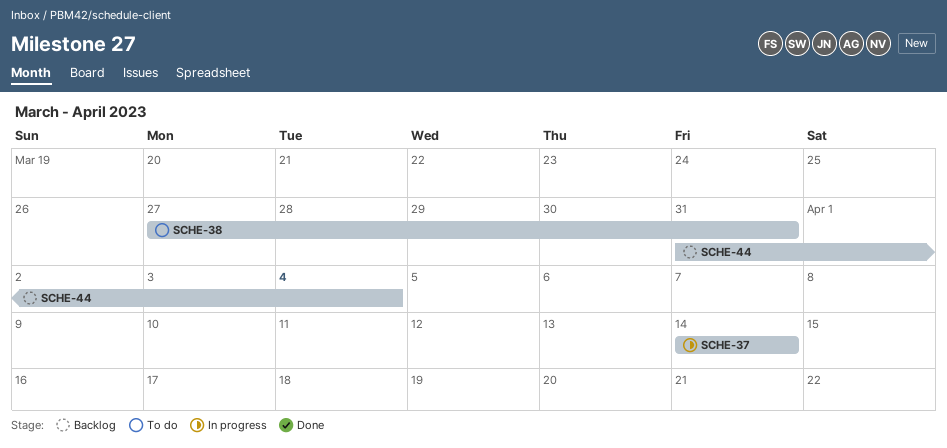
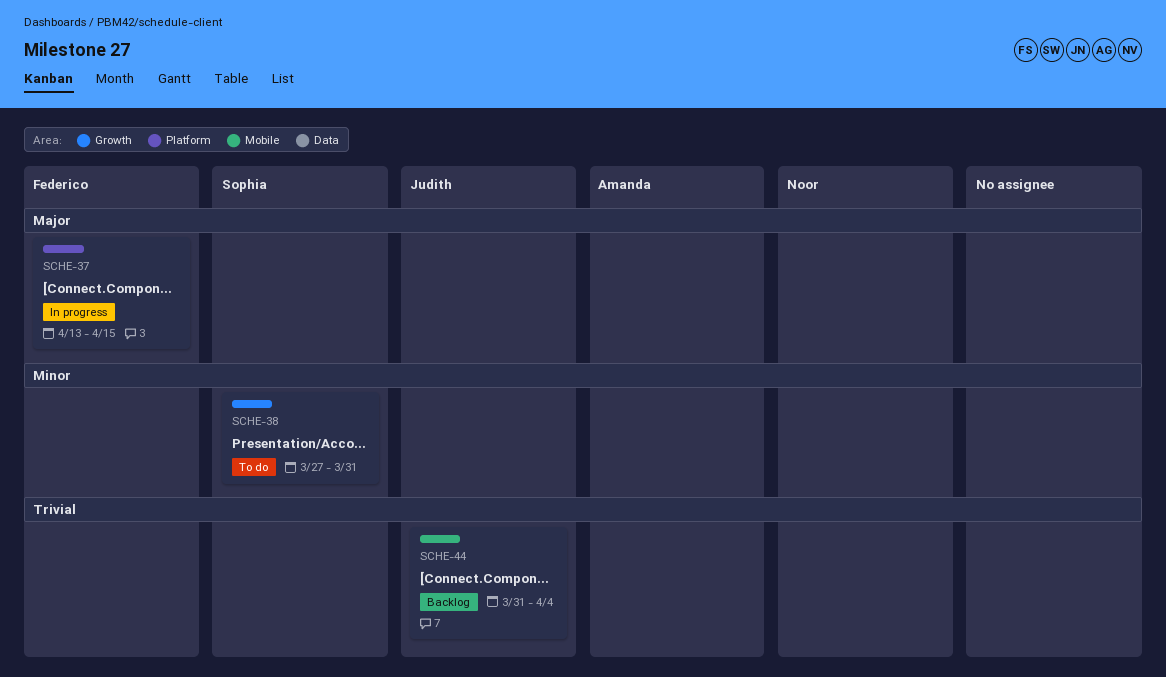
SCHE-37, start: Apr 14 -> Apr 13
SCHE-37, due: Apr 14 -> Apr 15

